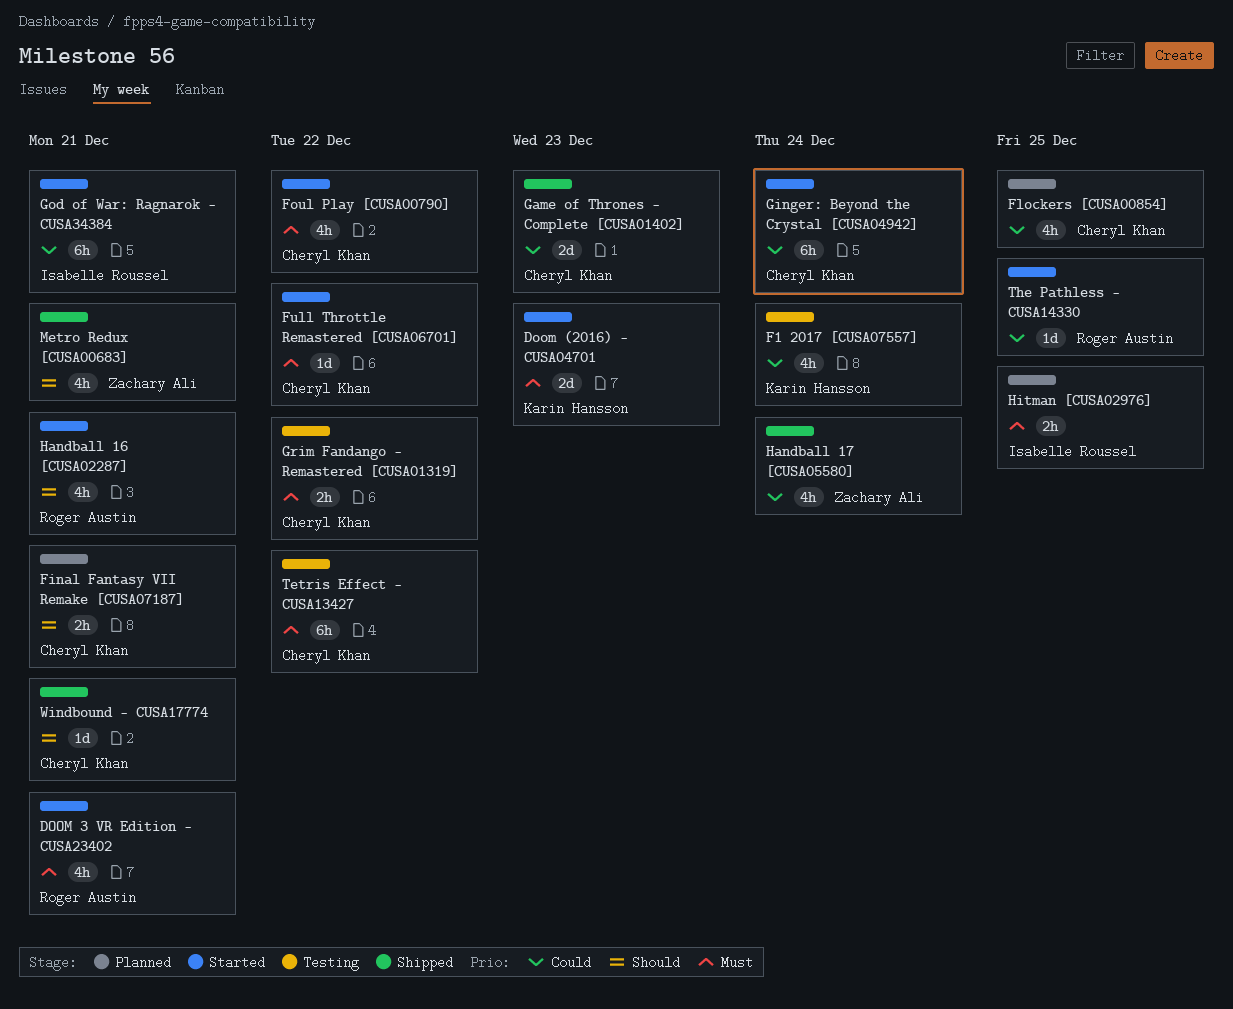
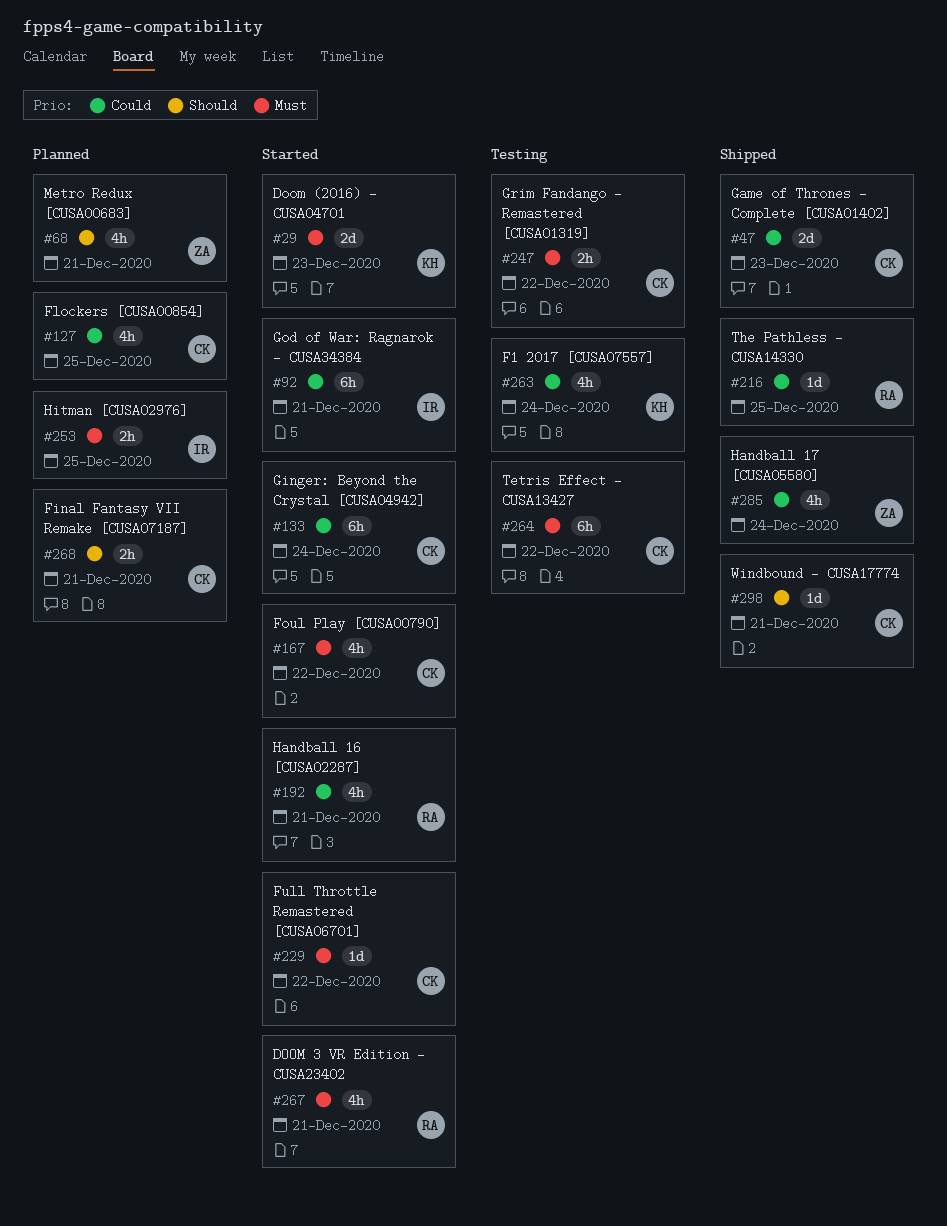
Handball 16 [CUSA02287], priority: Should -> Could
Metro Redux [CUSA00683], status: Shipped -> Planned
The Pathless - CUSA14330, status: Started -> Shipped

